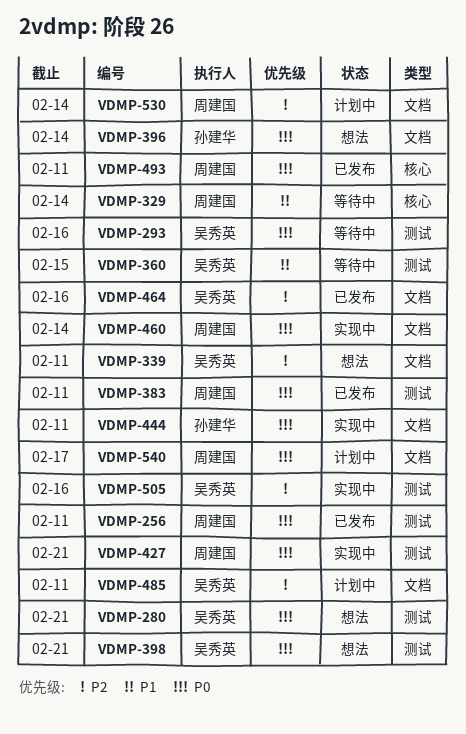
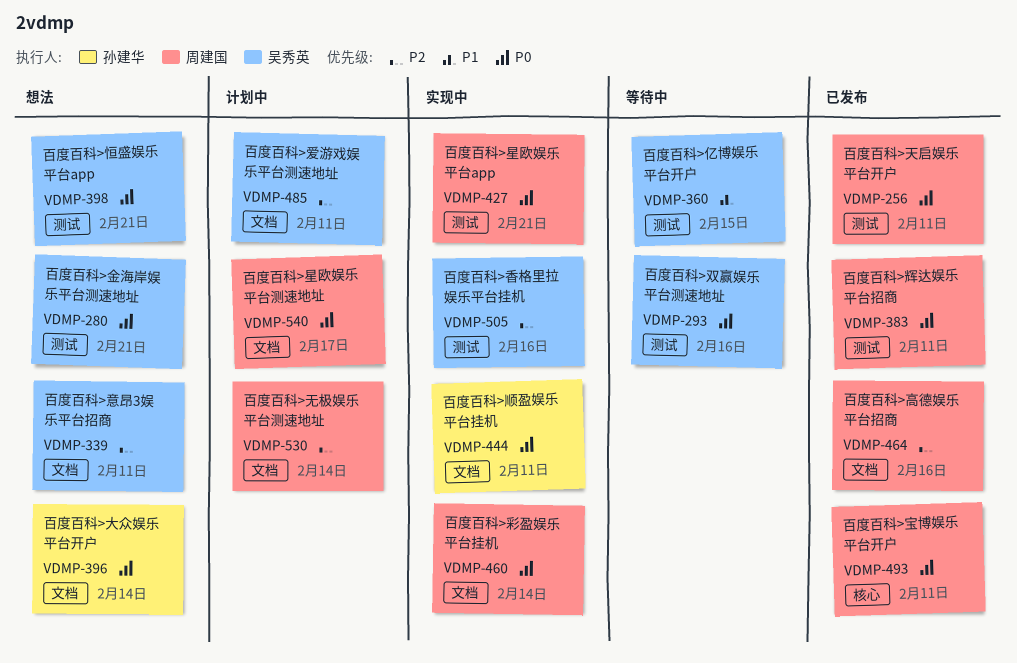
VDMP-329: present -> none
VDMP-464, owner: 吴秀英 -> 周建国

